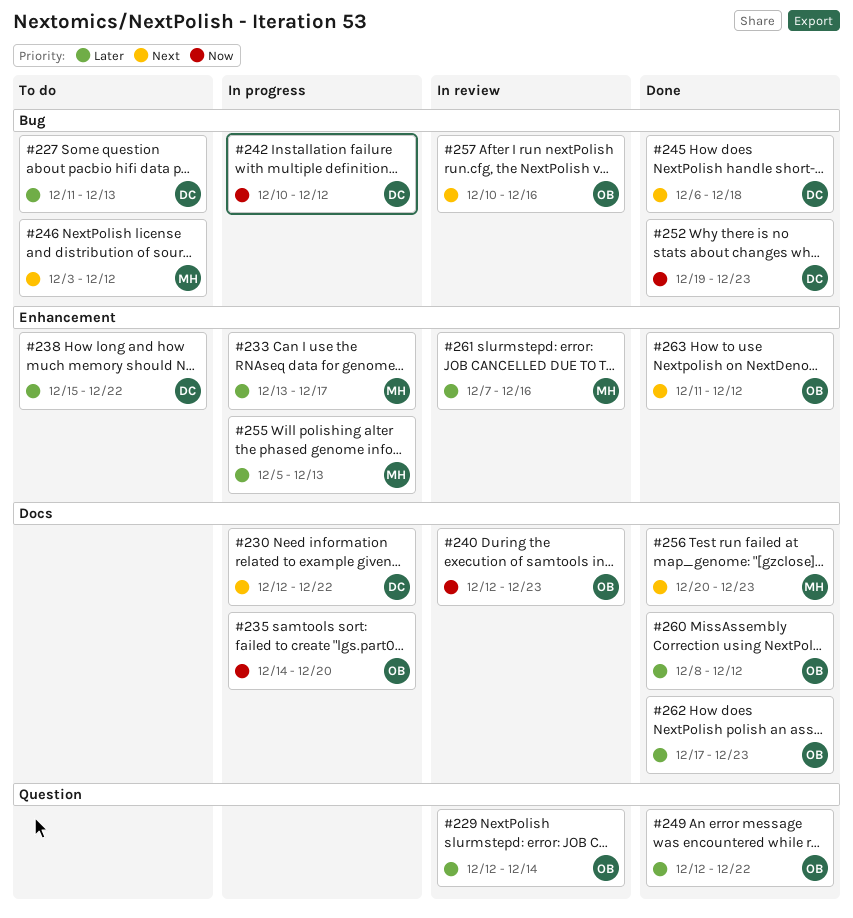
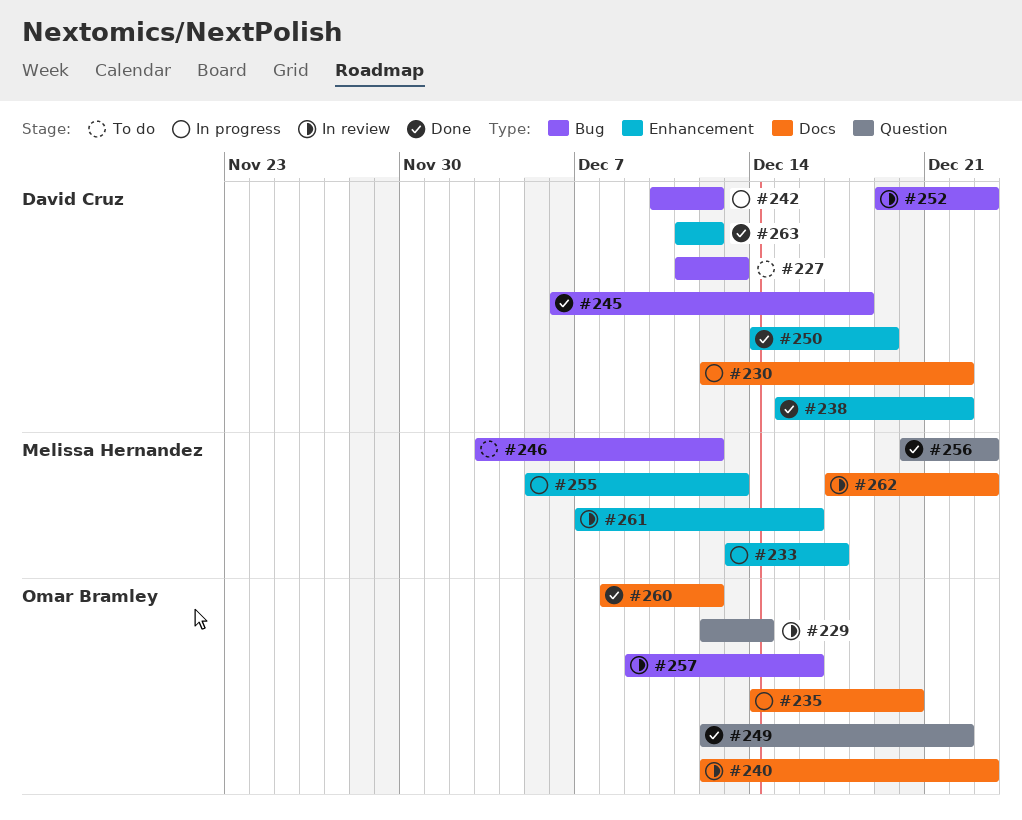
#238, status: To do -> Done
#250: none -> present
#252, status: Done -> In review
#256, label: Docs -> Question
#257, start: Dec 10 -> Dec 9
#262, status: Done -> In review
#262, owner: Omar Bramley -> Melissa Hernandez
#263, owner: Omar Bramley -> David Cruz

